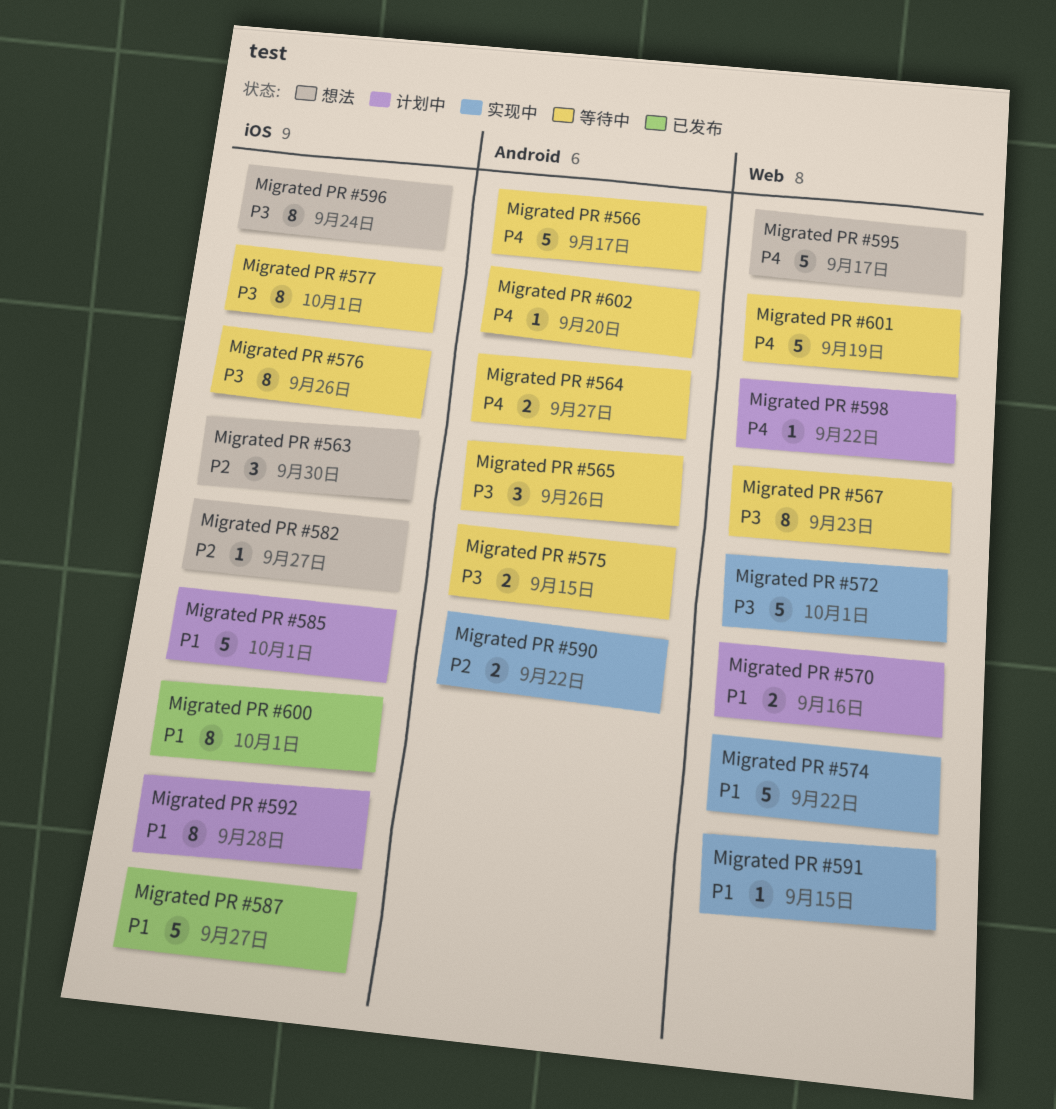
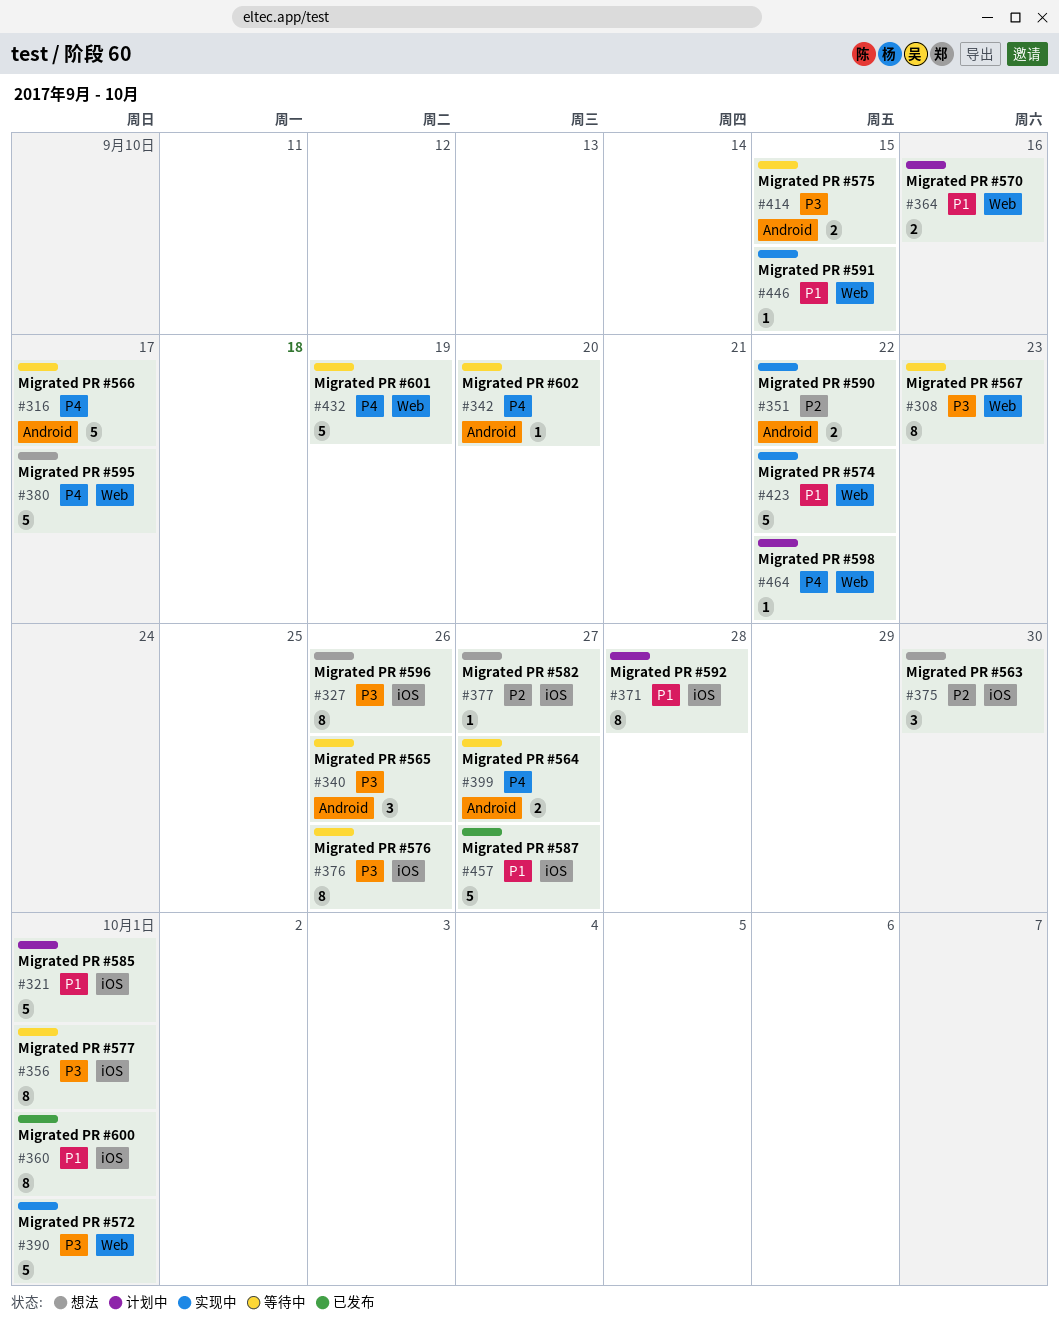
Migrated PR #596, due: Sep 24 -> Sep 26

